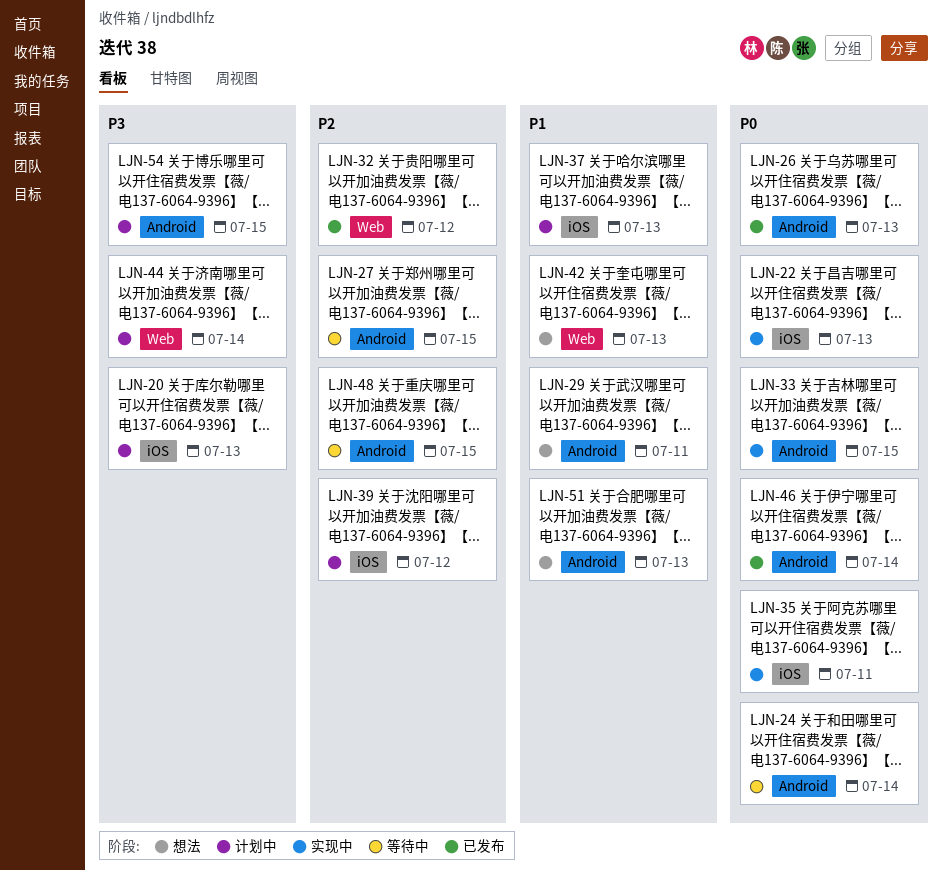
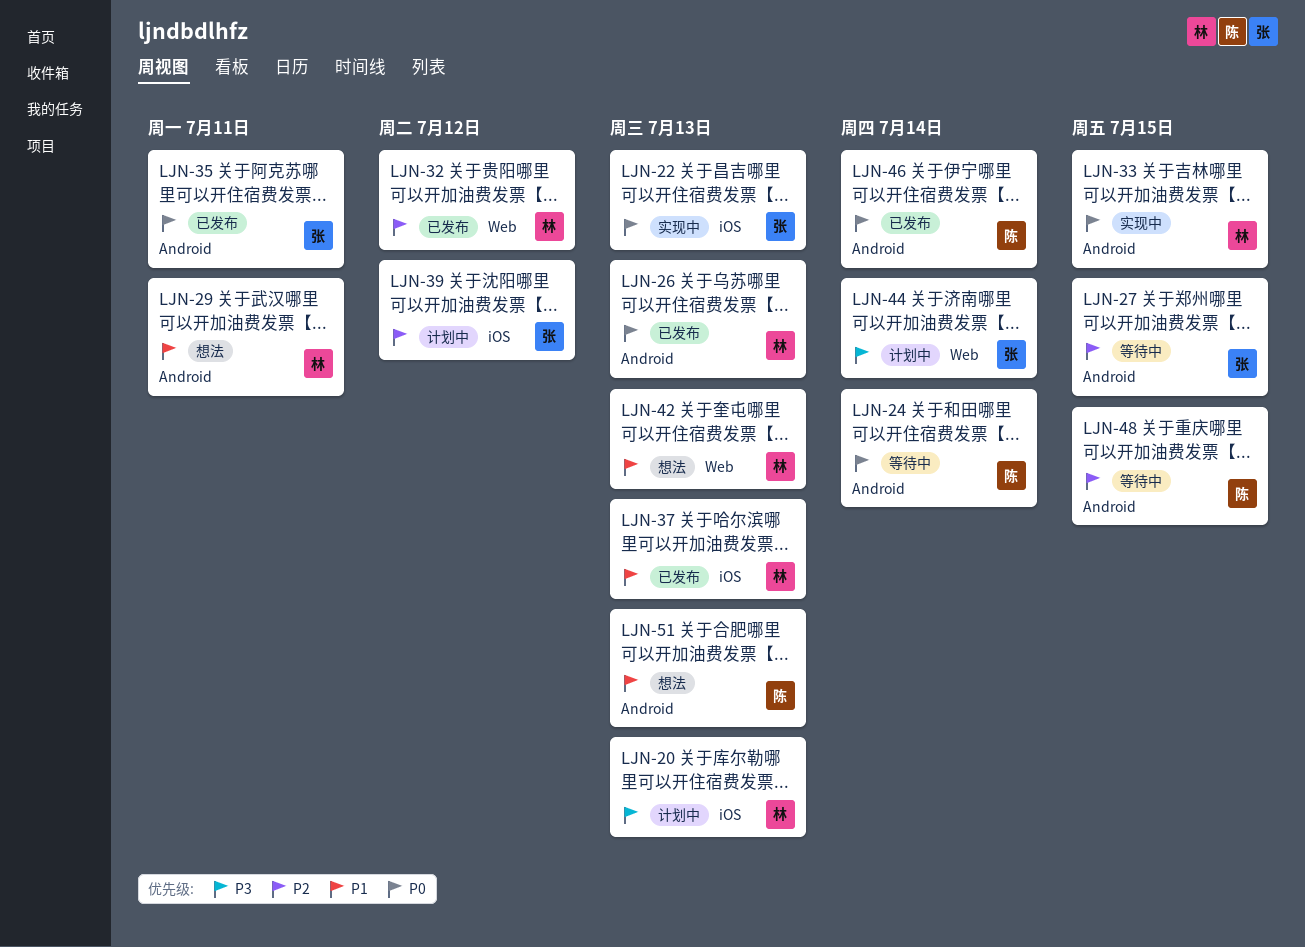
LJN-35, status: 实现中 -> 已发布
LJN-35, label: iOS -> Android
LJN-37, status: 计划中 -> 已发布
LJN-54: present -> none

